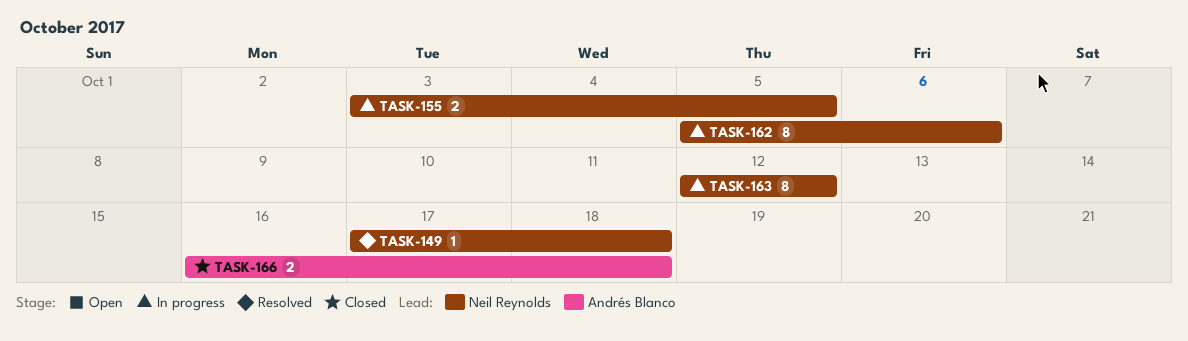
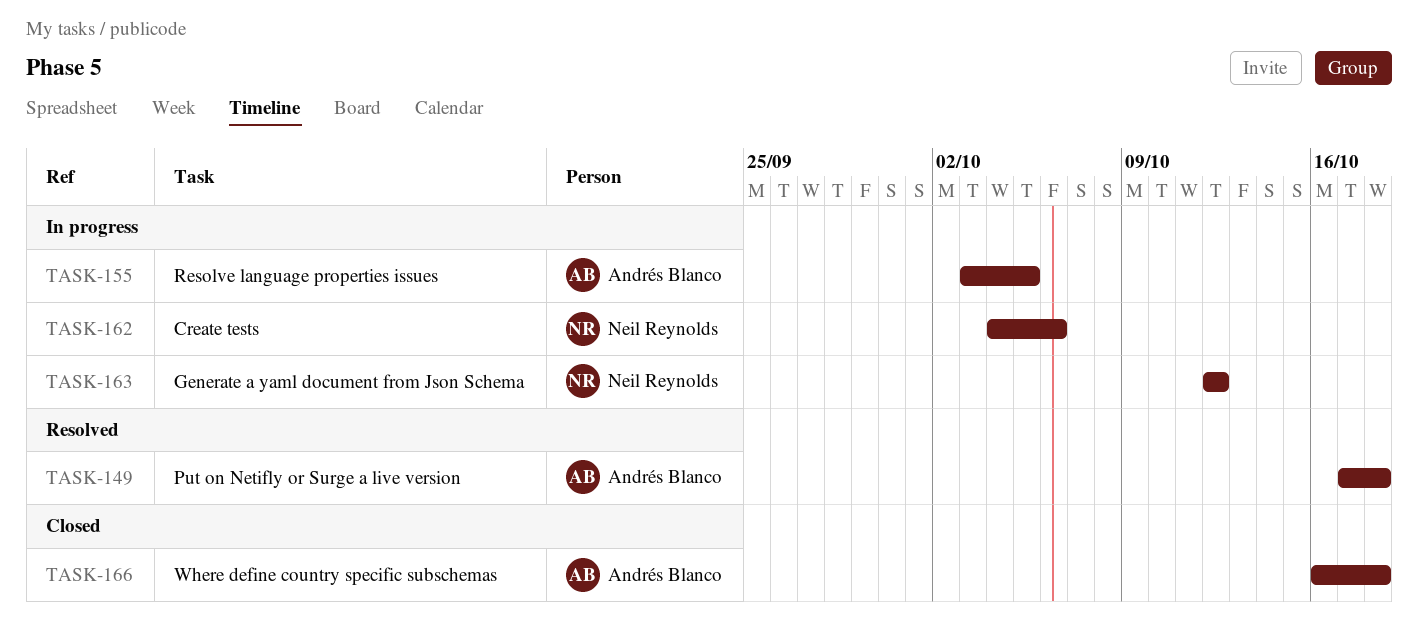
TASK-149, owner: Neil Reynolds -> Andrés Blanco
TASK-155, owner: Neil Reynolds -> Andrés Blanco
TASK-162, start: Oct 5 -> Oct 4

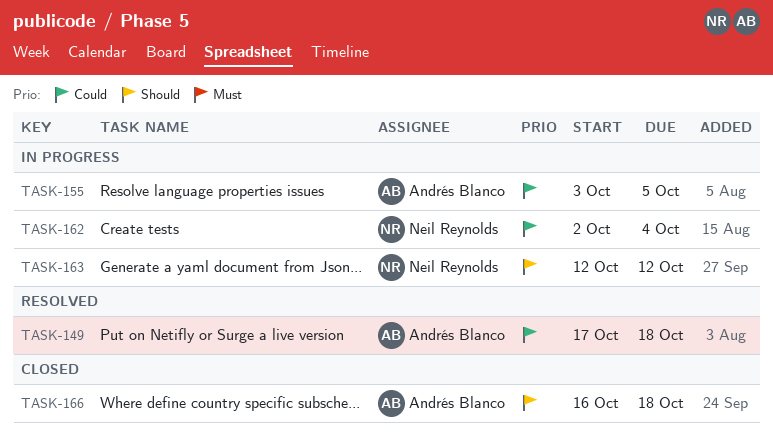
TASK-162, start: Oct 4 -> Oct 2
TASK-162, due: Oct 6 -> Oct 4

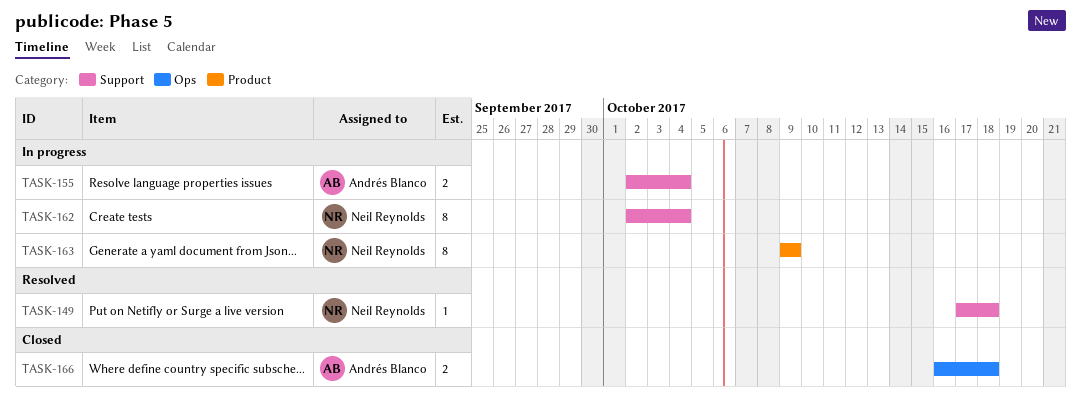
TASK-149, owner: Andrés Blanco -> Neil Reynolds
TASK-155, start: Oct 3 -> Oct 2
TASK-155, due: Oct 5 -> Oct 4
TASK-163, start: Oct 12 -> Oct 9
TASK-163, due: Oct 12 -> Oct 9

